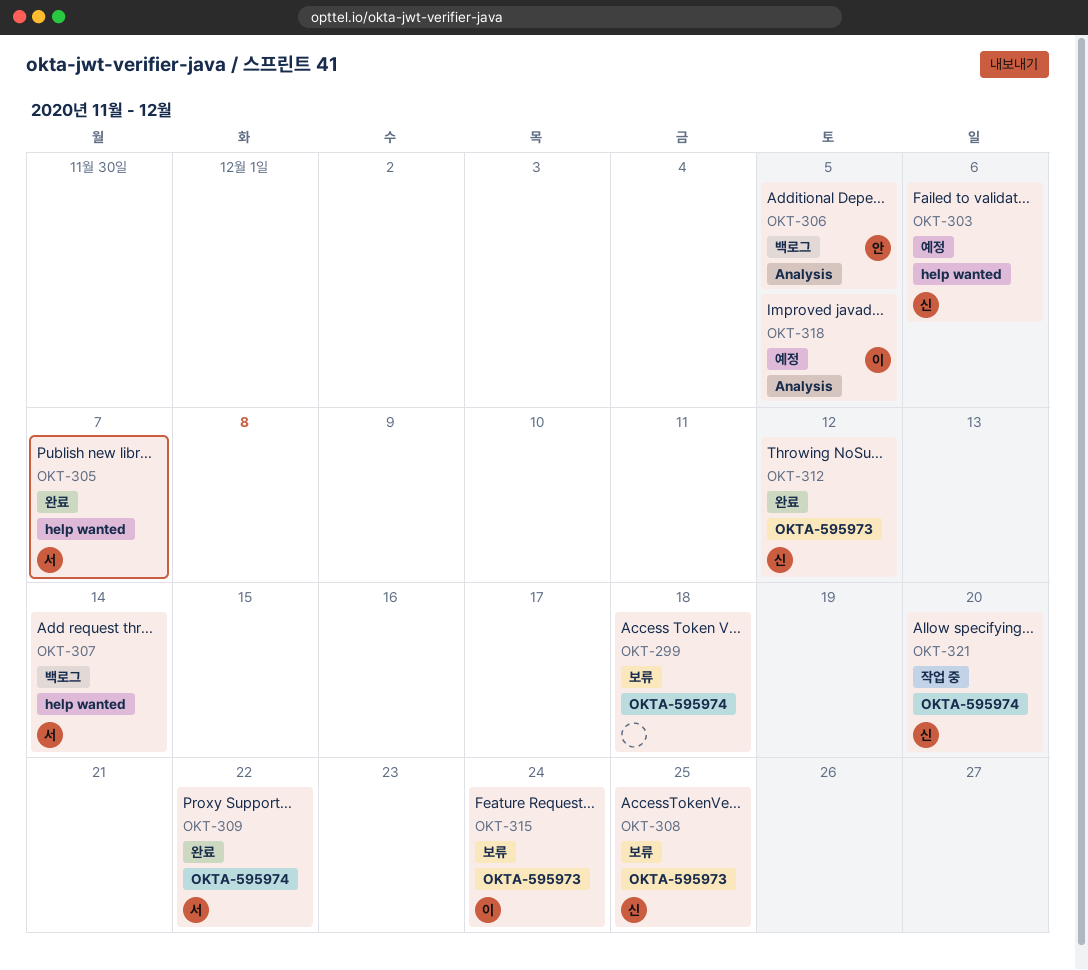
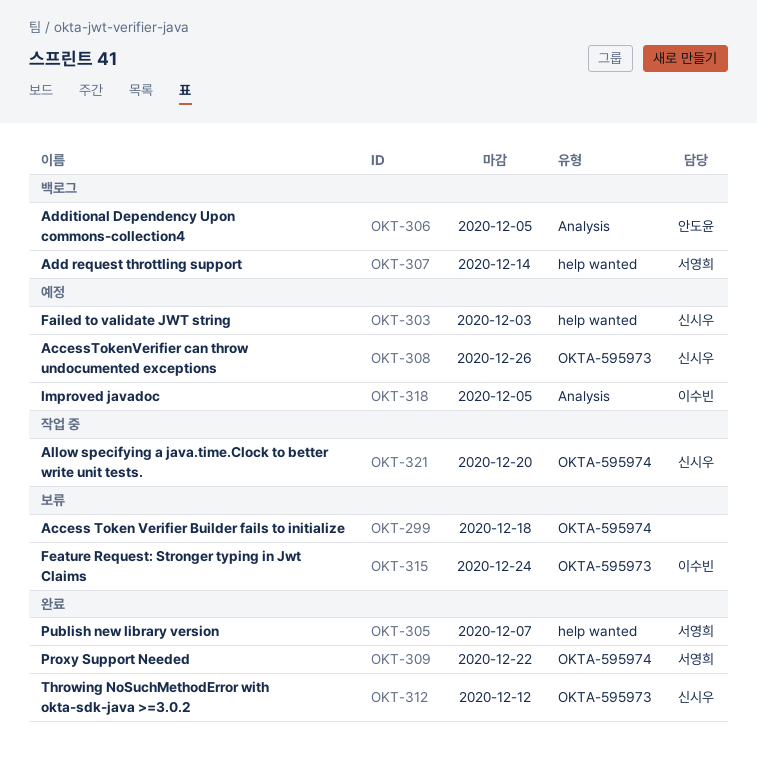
OKT-303, due: Dec 6 -> Dec 3
OKT-308, status: 보류 -> 예정
OKT-308, due: Dec 25 -> Dec 26

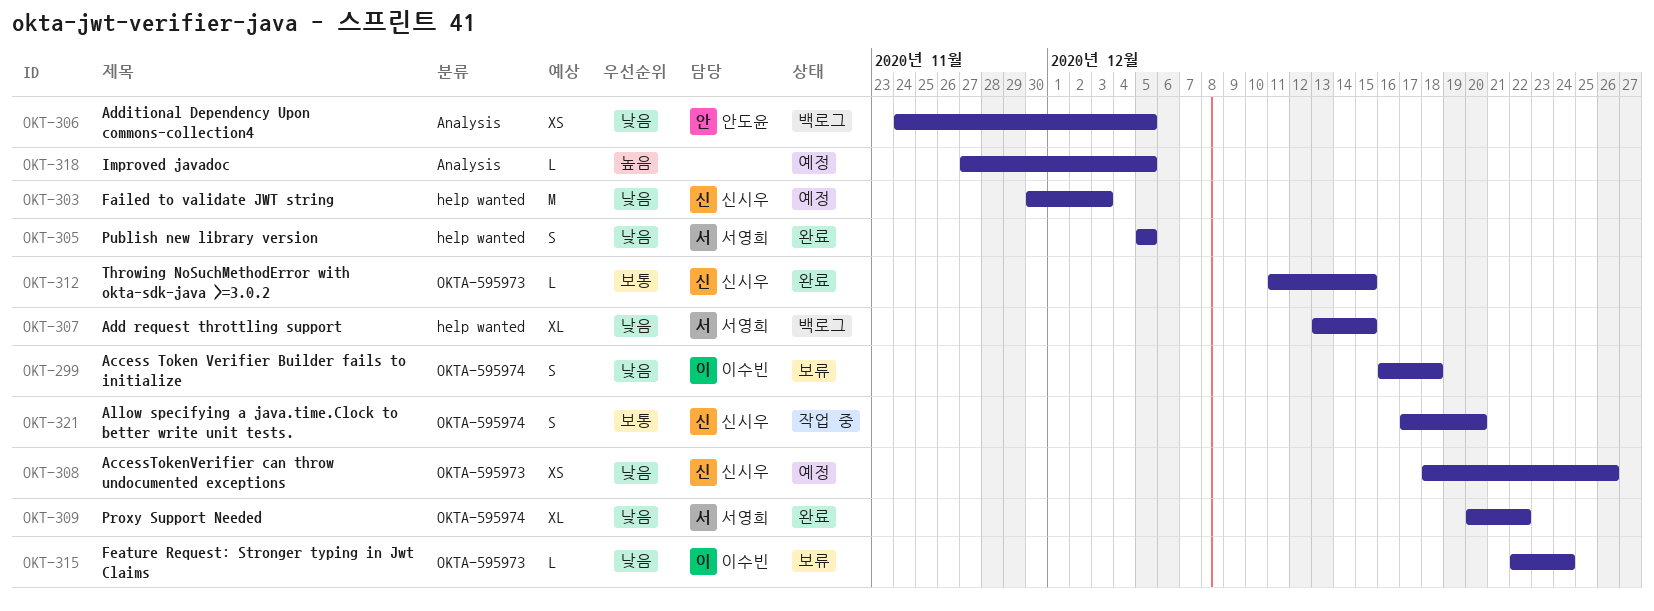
OKT-299, owner: none -> 이수빈
OKT-305, due: Dec 7 -> Dec 5
OKT-307, due: Dec 14 -> Dec 15
OKT-312, due: Dec 12 -> Dec 15
OKT-318, owner: 이수빈 -> none

